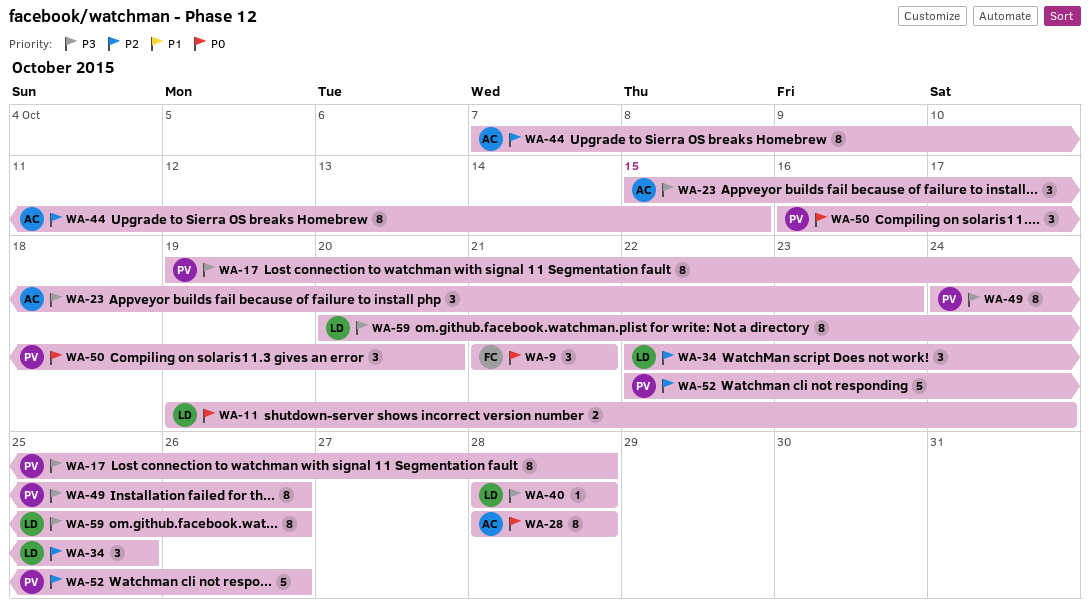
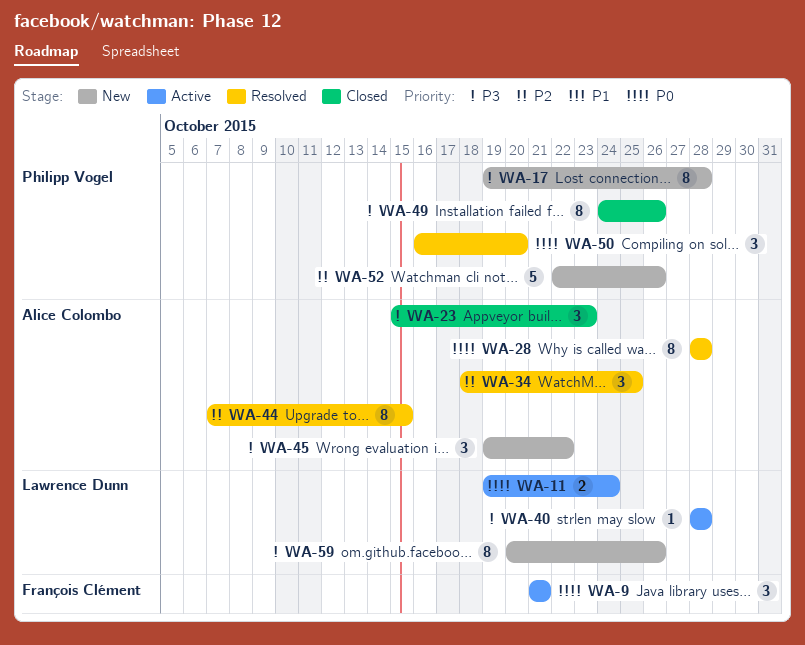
WA-34, owner: Lawrence Dunn -> Alice Colombo
WA-34, start: Oct 22 -> Oct 18
WA-45: none -> present

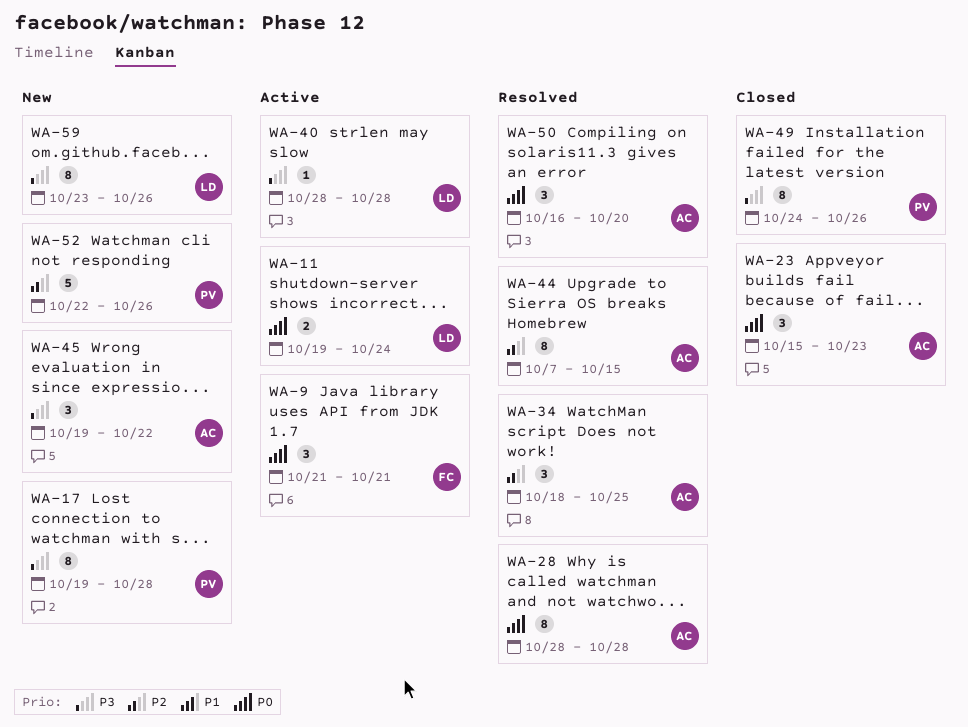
WA-23, priority: P3 -> P0
WA-50, owner: Philipp Vogel -> Alice Colombo
WA-59, start: Oct 20 -> Oct 23

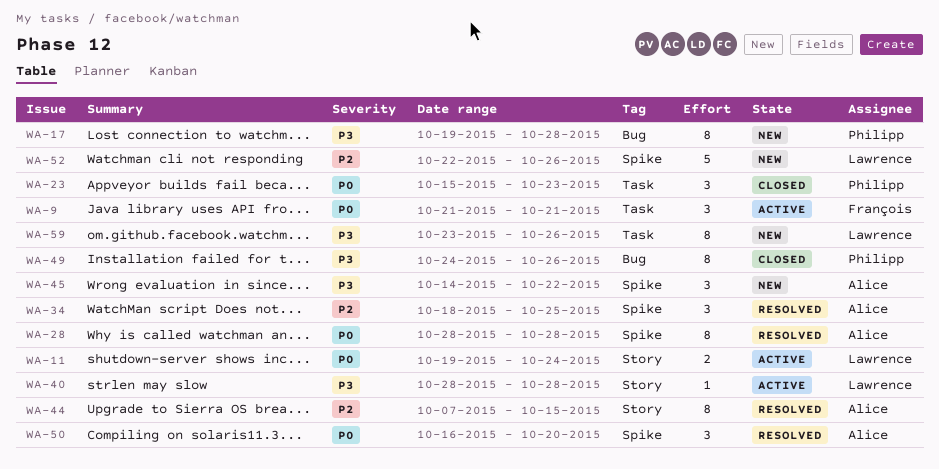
WA-23, owner: Alice -> Philipp
WA-45, start: Oct 19 -> Oct 14
WA-52, owner: Philipp -> Lawrence

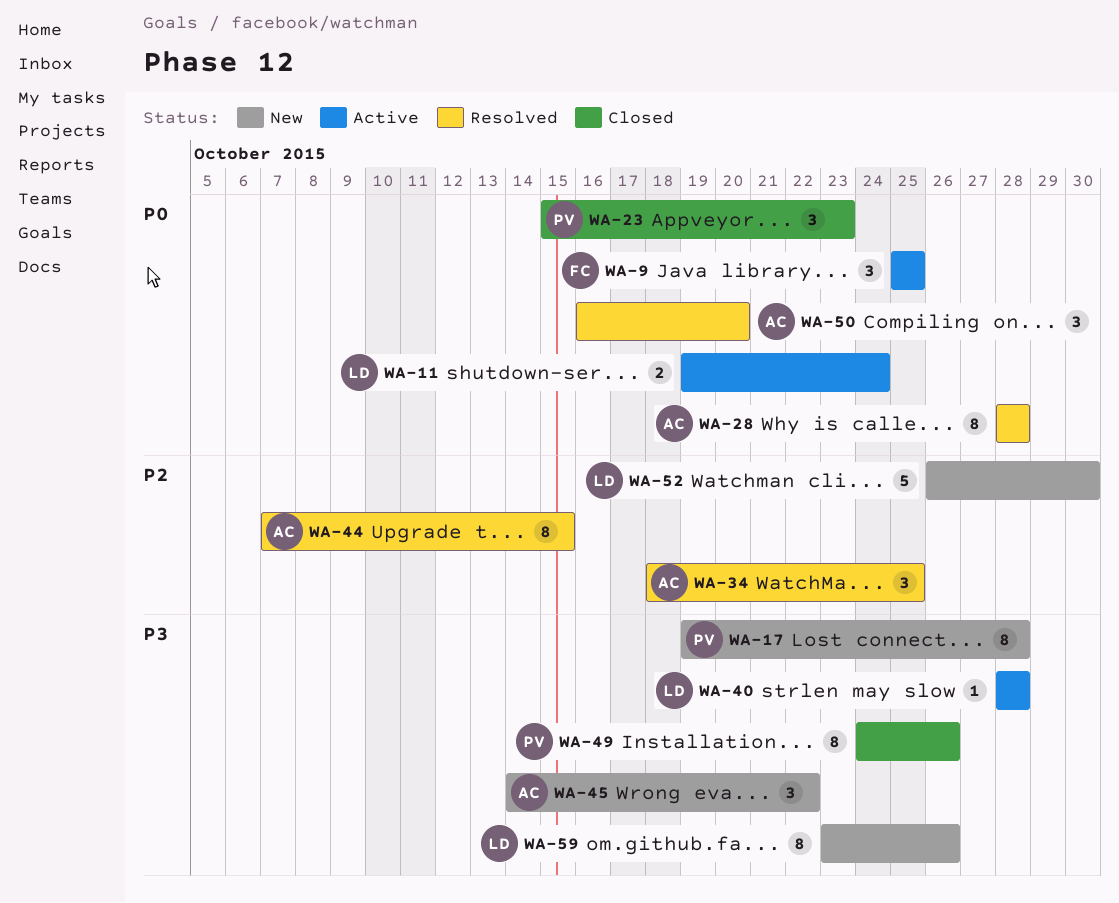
WA-9, start: Oct 21 -> Oct 25
WA-9, due: Oct 21 -> Oct 25
WA-52, start: Oct 22 -> Oct 26
WA-52, due: Oct 26 -> Oct 30

